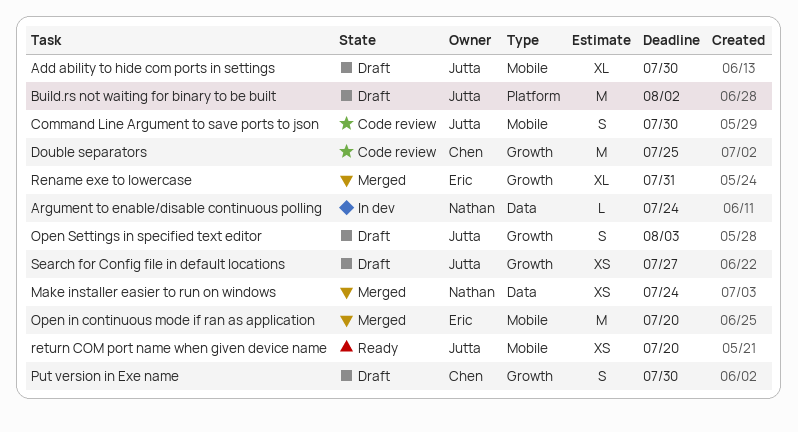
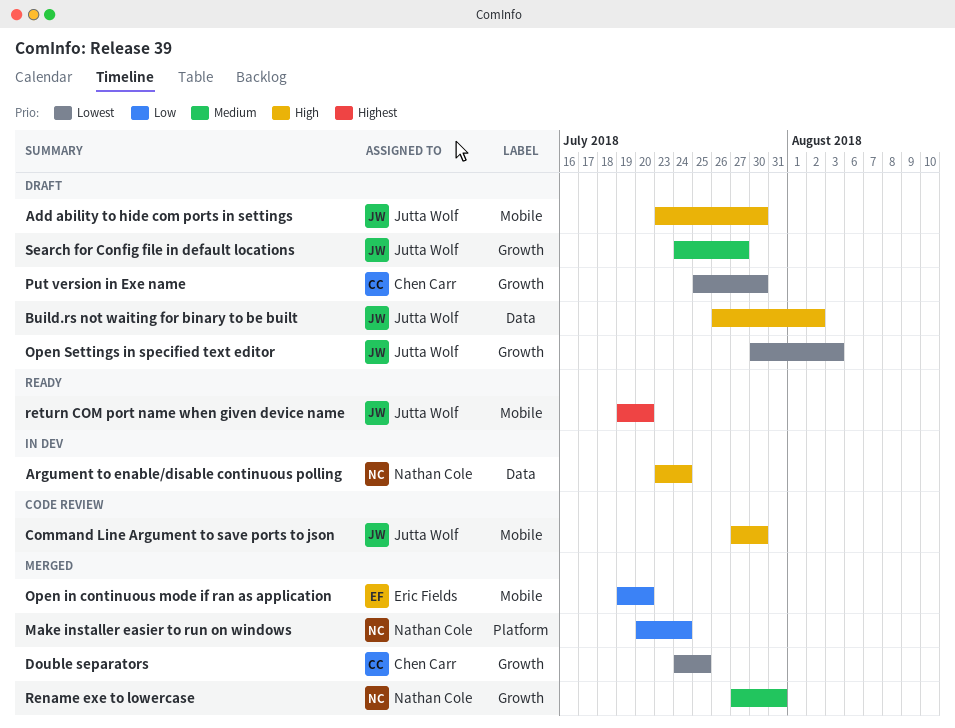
Build.rs not waiting for binary to be built, label: Platform -> Data
Double separators, status: Code review -> Merged
Make installer easier to run on windows, label: Data -> Platform
Rename exe to lowercase, owner: Eric Fields -> Nathan Cole

